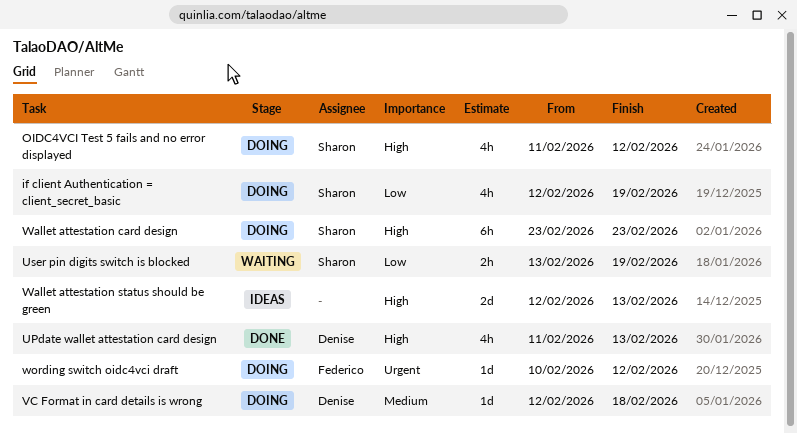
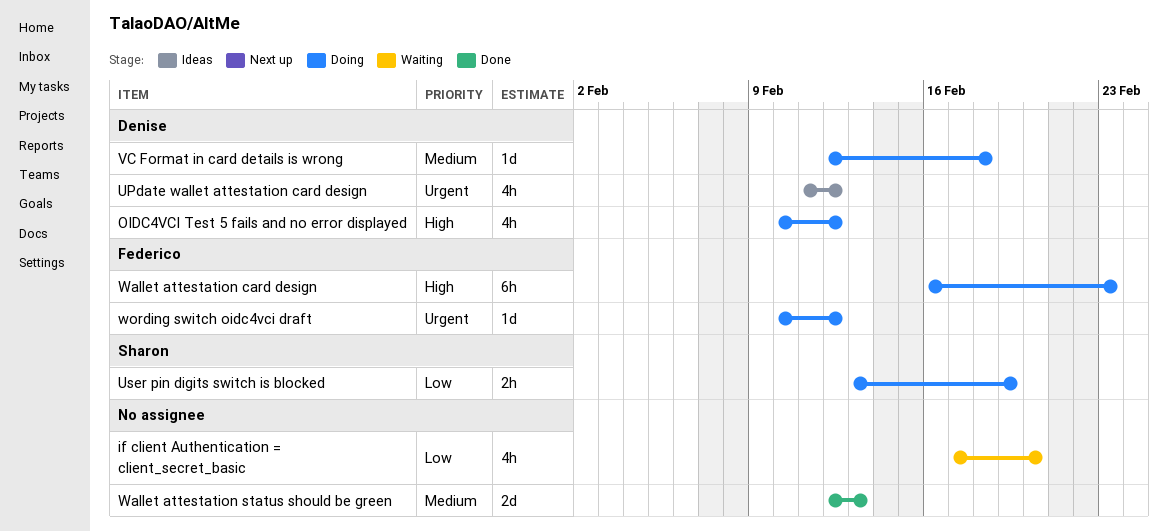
if client Authentication = client_secret_basic, status: Doing -> Waiting
if client Authentication = client_secret_basic, owner: Sharon -> none
if client Authentication = client_secret_basic, start: Feb 12 -> Feb 17
if client Authentication = client_secret_basic, due: Feb 19 -> Feb 20
OIDC4VCI Test 5 fails and no error displayed, owner: Sharon -> Denise
OIDC4VCI Test 5 fails and no error displayed, start: Feb 11 -> Feb 10
UPdate wallet attestation card design, status: Done -> Ideas
UPdate wallet attestation card design, priority: High -> Urgent
UPdate wallet attestation card design, due: Feb 13 -> Feb 12
User pin digits switch is blocked, status: Waiting -> Doing
Wallet attestation card design, owner: Sharon -> Federico
Wallet attestation card design, start: Feb 23 -> Feb 16
Wallet attestation status should be green, status: Ideas -> Done
Wallet attestation status should be green, priority: High -> Medium

